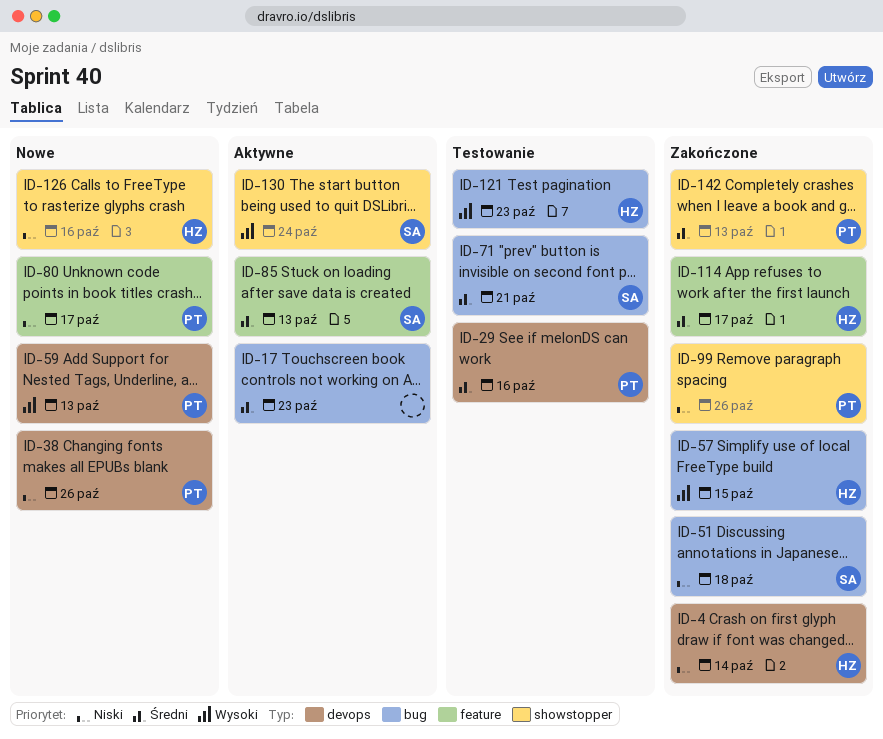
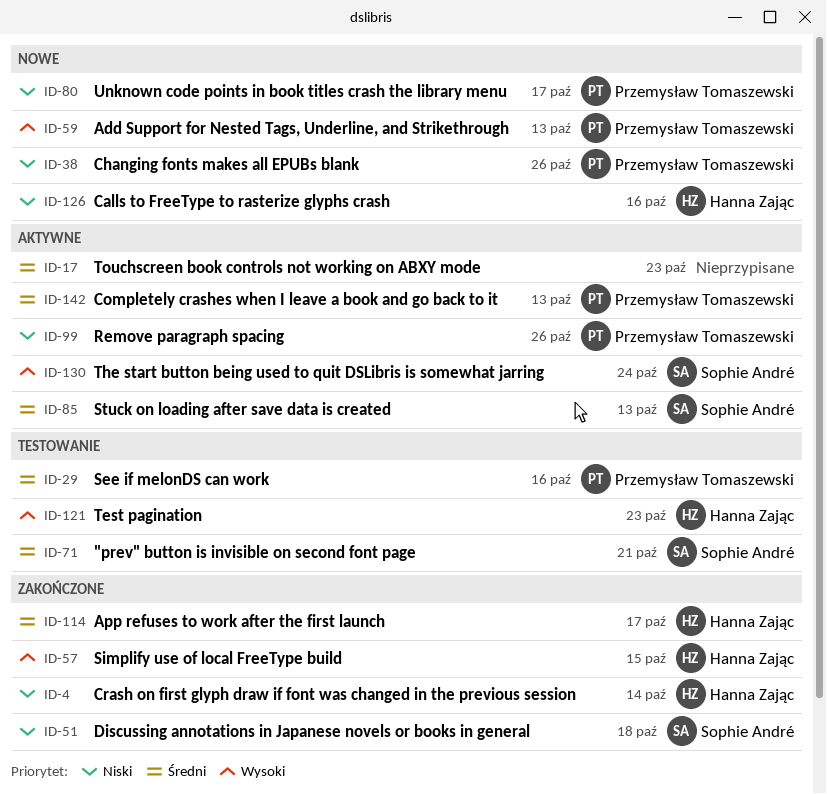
ID-99, status: Zakończone -> Aktywne
ID-142, status: Zakończone -> Aktywne

